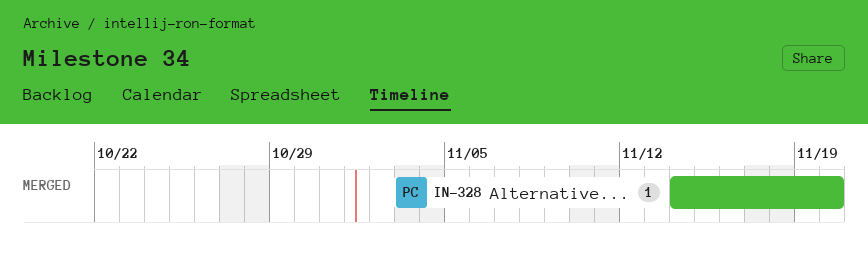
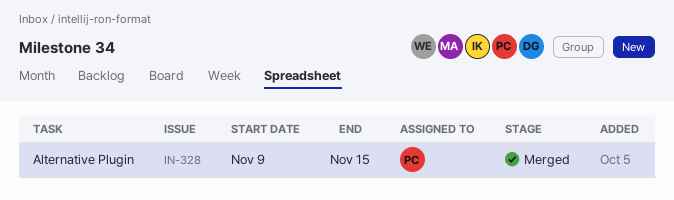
IN-328, start: Nov 14 -> Nov 9
IN-328, due: Nov 20 -> Nov 15

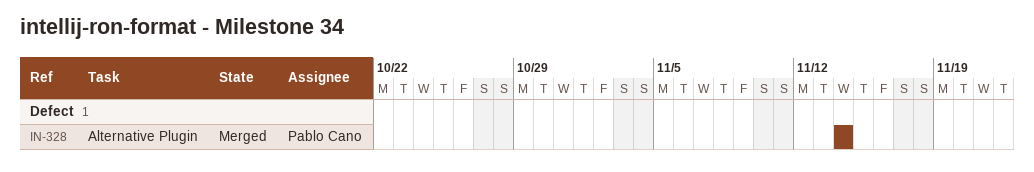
IN-328, start: Nov 9 -> Nov 14
IN-328, due: Nov 15 -> Nov 14

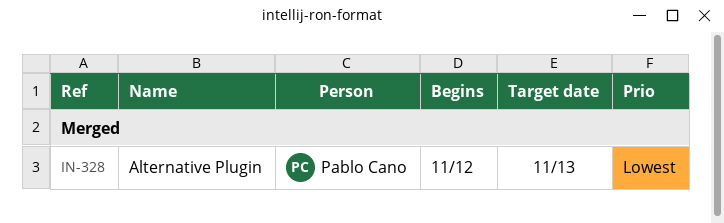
IN-328, start: Nov 14 -> Nov 12
IN-328, due: Nov 14 -> Nov 13

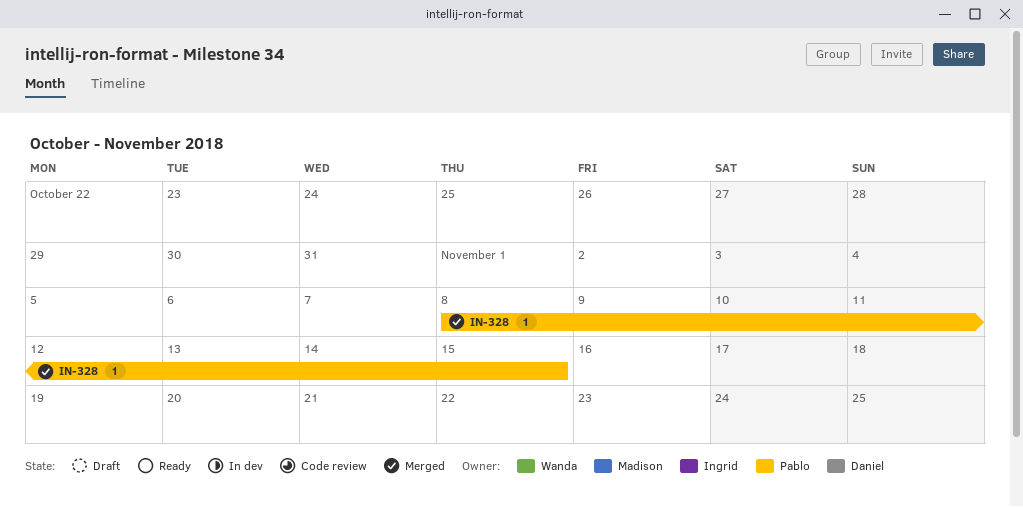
IN-328, start: Nov 12 -> Nov 8
IN-328, due: Nov 13 -> Nov 15

